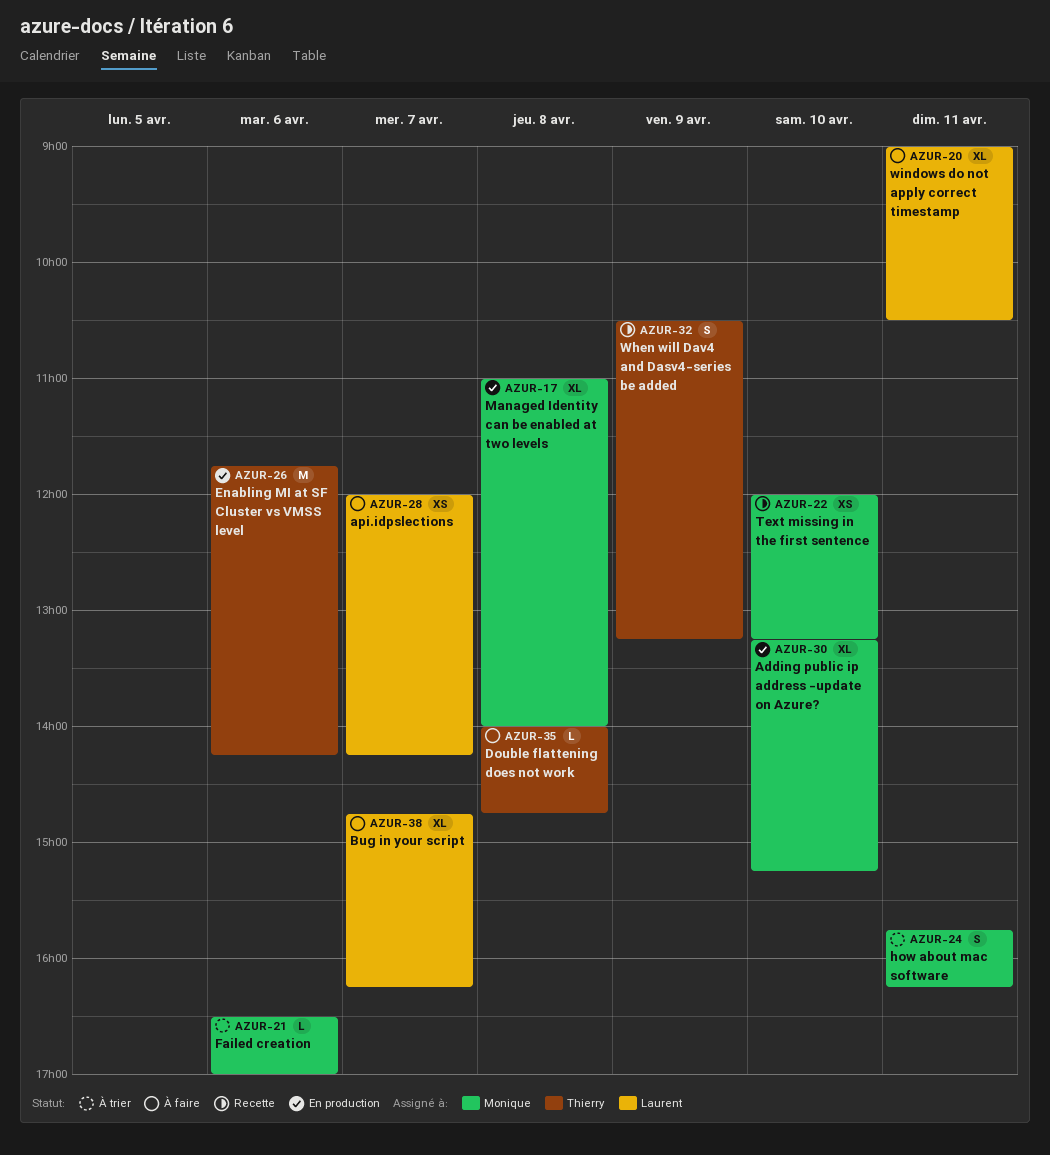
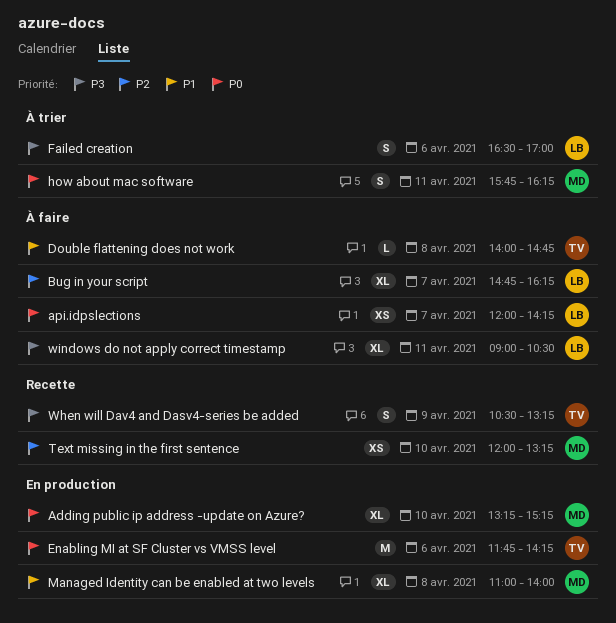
Failed creation, owner: Monique -> Laurent
Failed creation, estimate: L -> S

